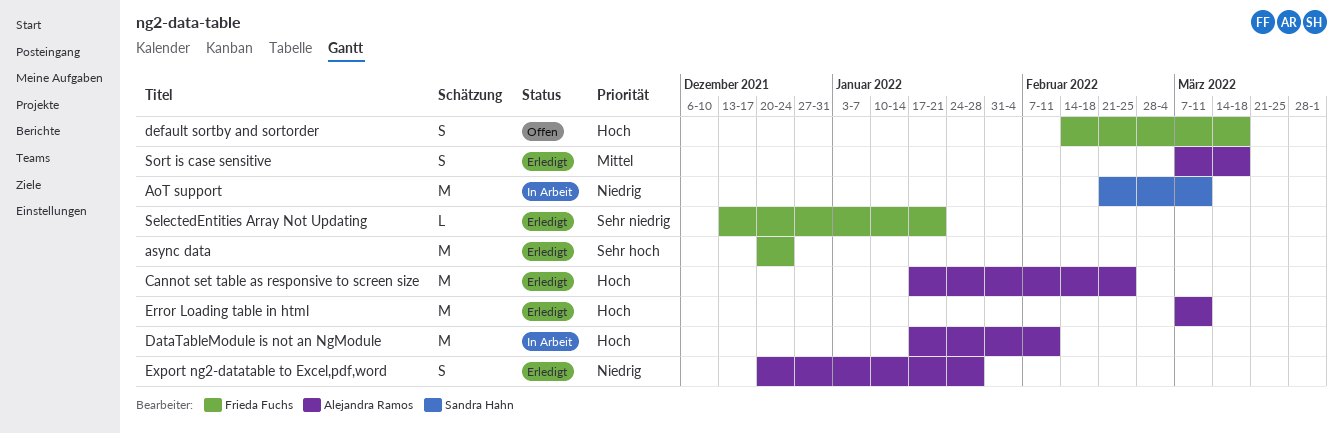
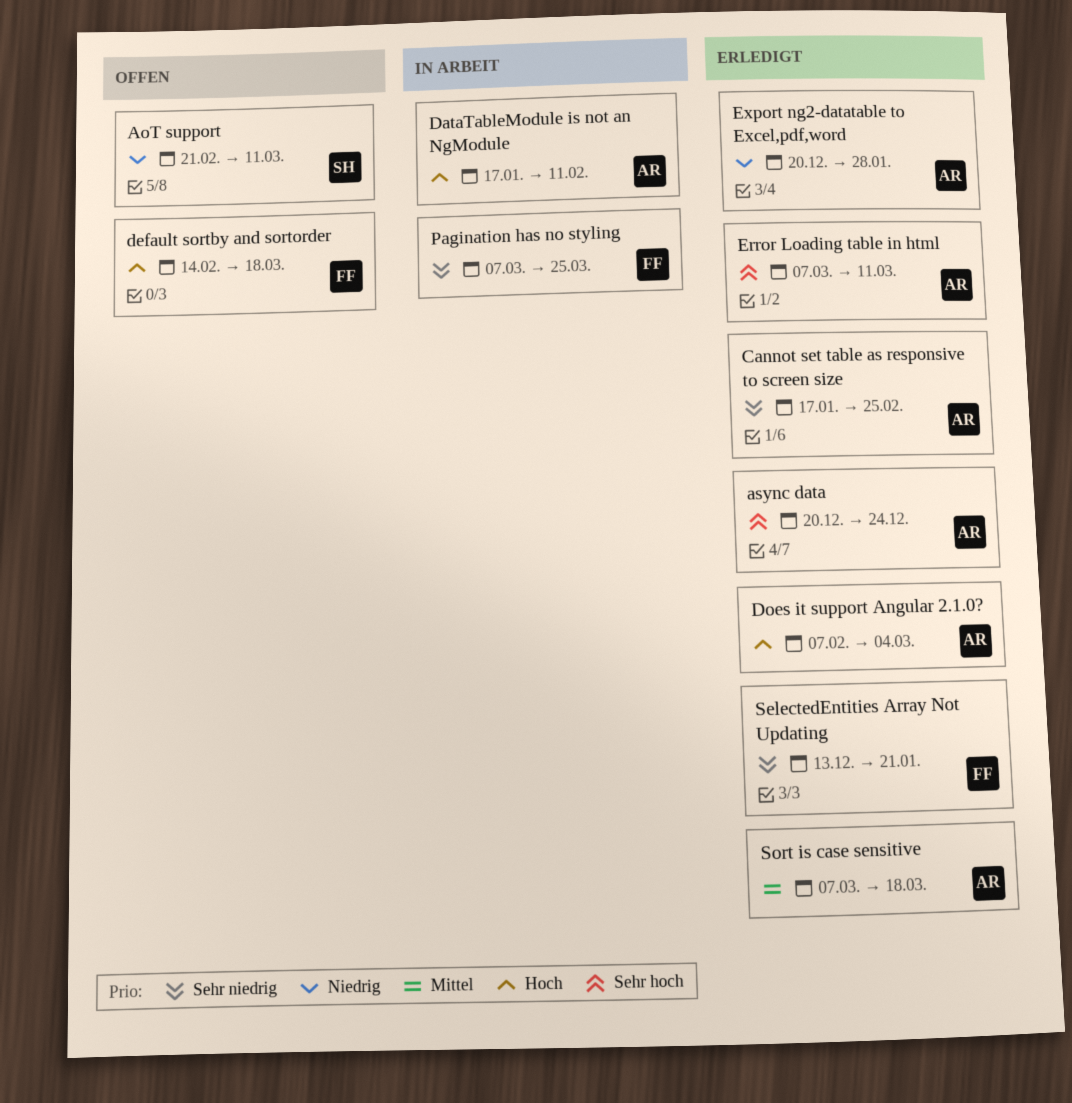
AoT support, status: In Arbeit -> Offen
async data, owner: Frieda Fuchs -> Alejandra Ramos
Cannot set table as responsive to screen size, priority: Hoch -> Sehr niedrig
Does it support Angular 2.1.0?: none -> present
Error Loading table in html, priority: Hoch -> Sehr hoch
Pagination has no styling: none -> present

